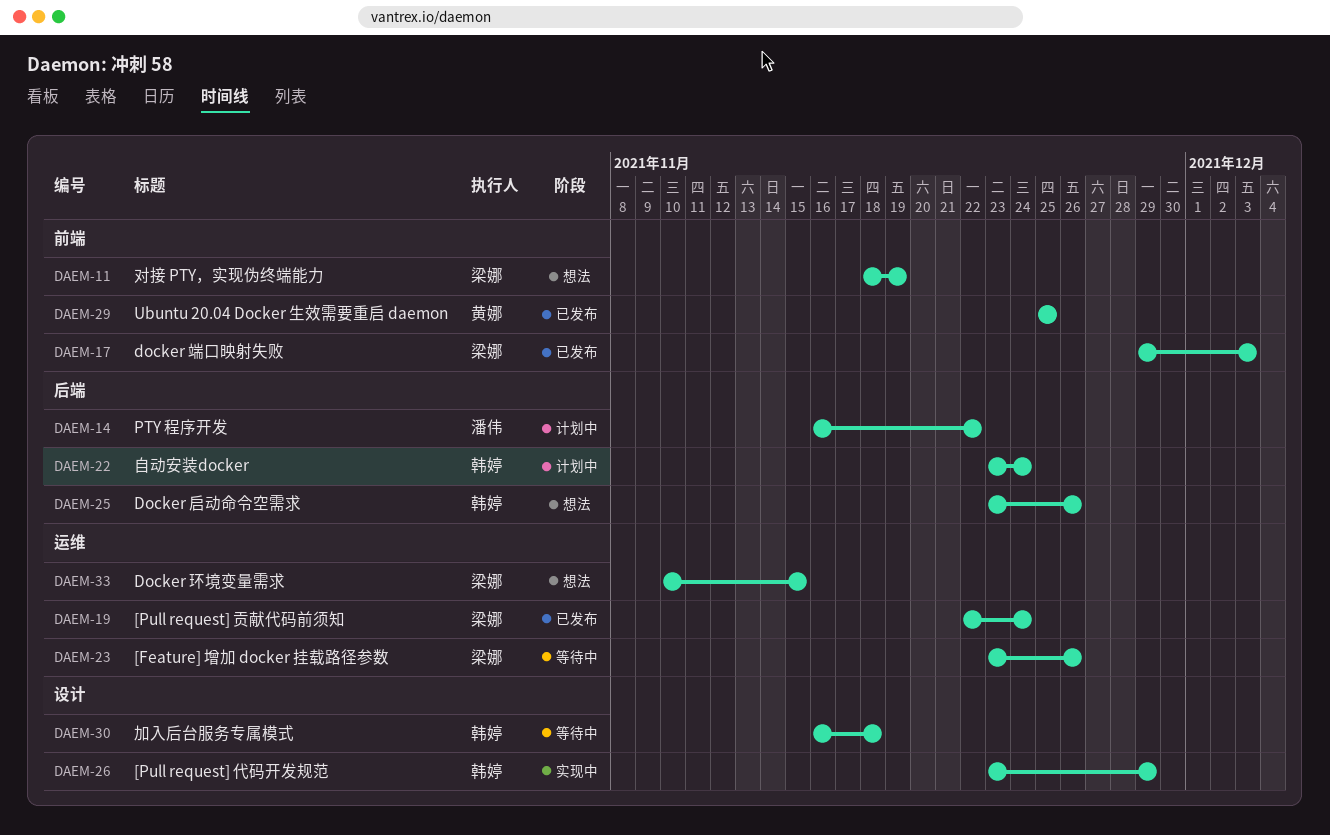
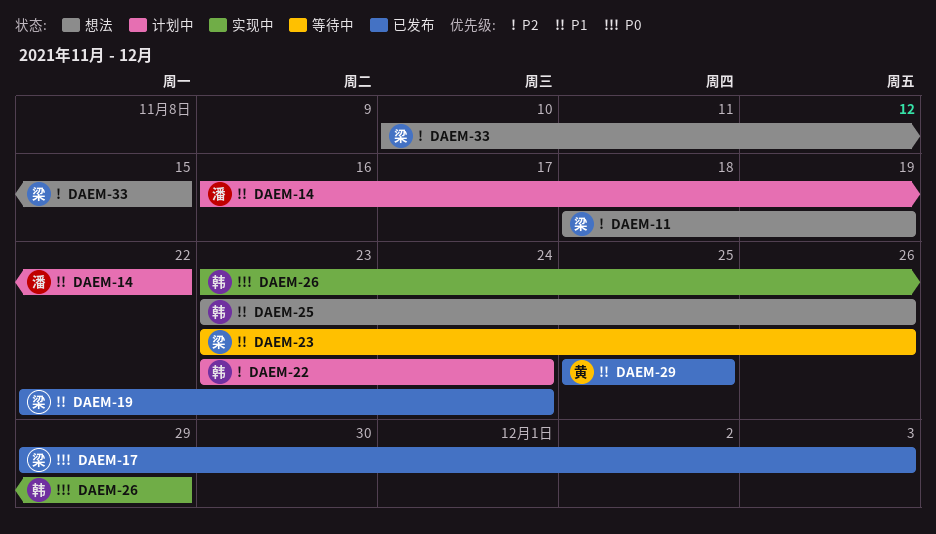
DAEM-30: present -> none

